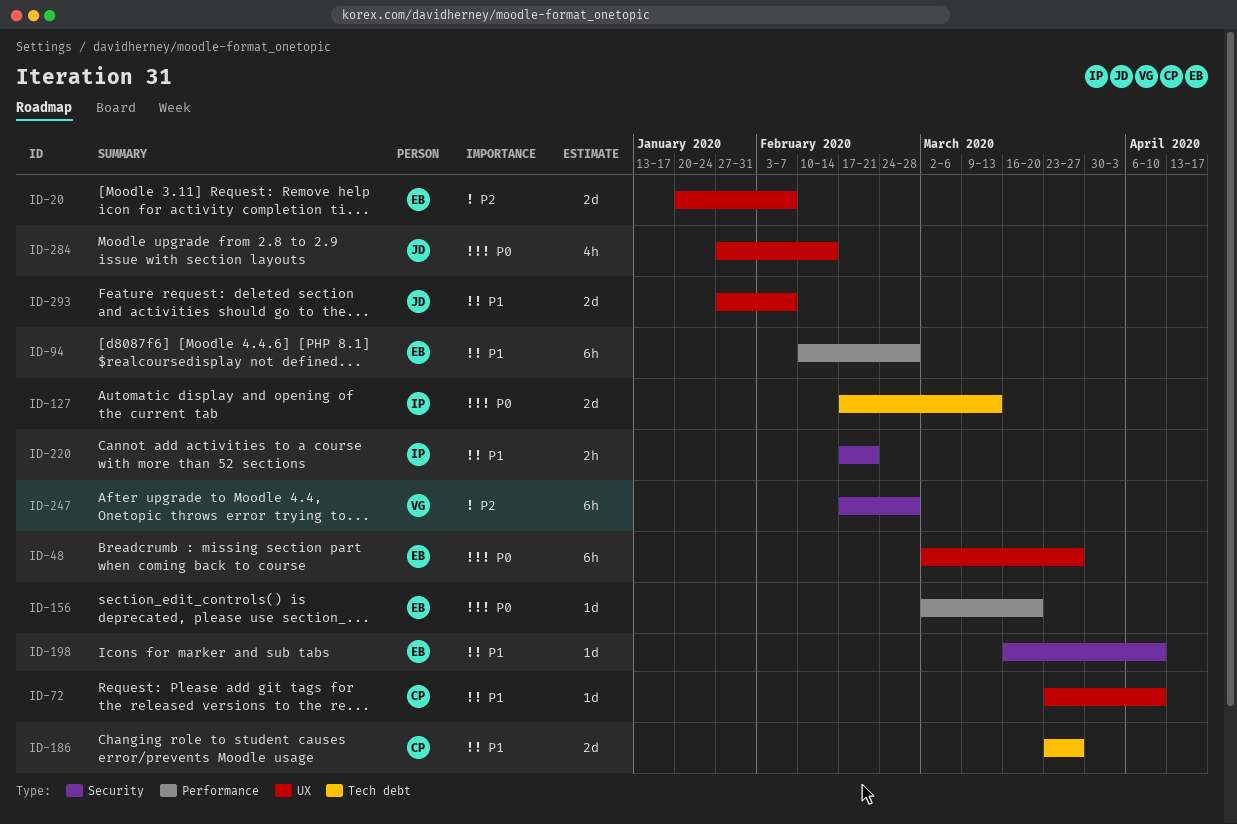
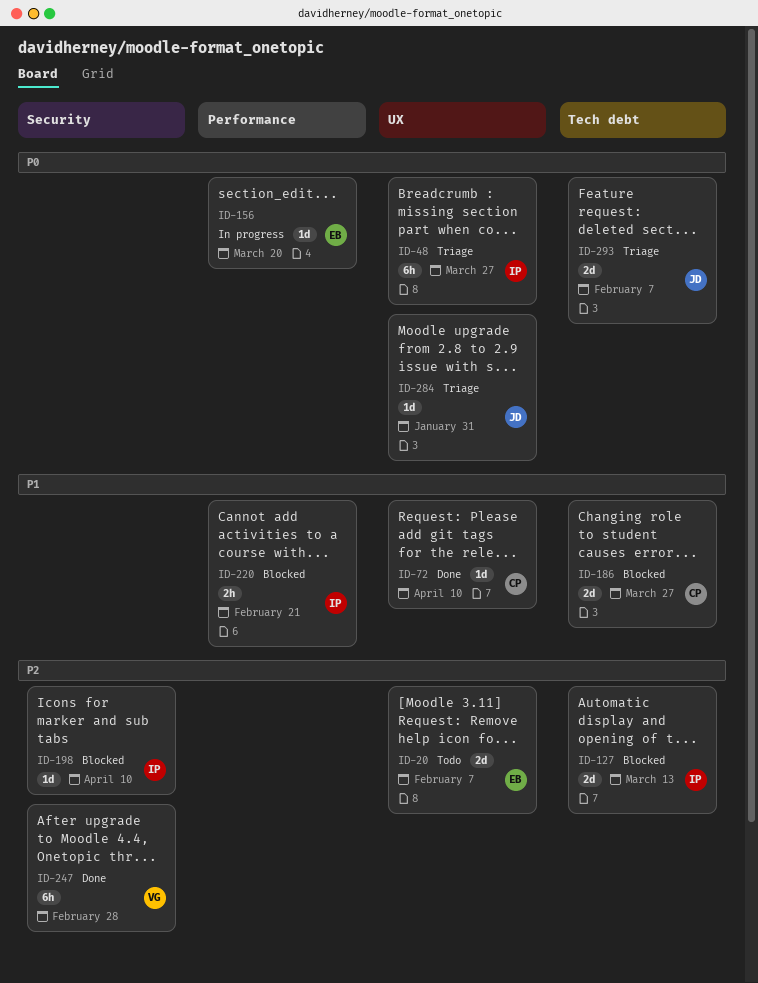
ID-48, owner: EB -> IP
ID-94: present -> none
ID-127, priority: P0 -> P2
ID-198, owner: EB -> IP
ID-198, priority: P1 -> P2
ID-220, label: Security -> Performance
ID-284, estimate: 4h -> 1d
ID-284, due: Feb 14 -> Jan 31
ID-293, priority: P1 -> P0
ID-293, label: UX -> Tech debt

